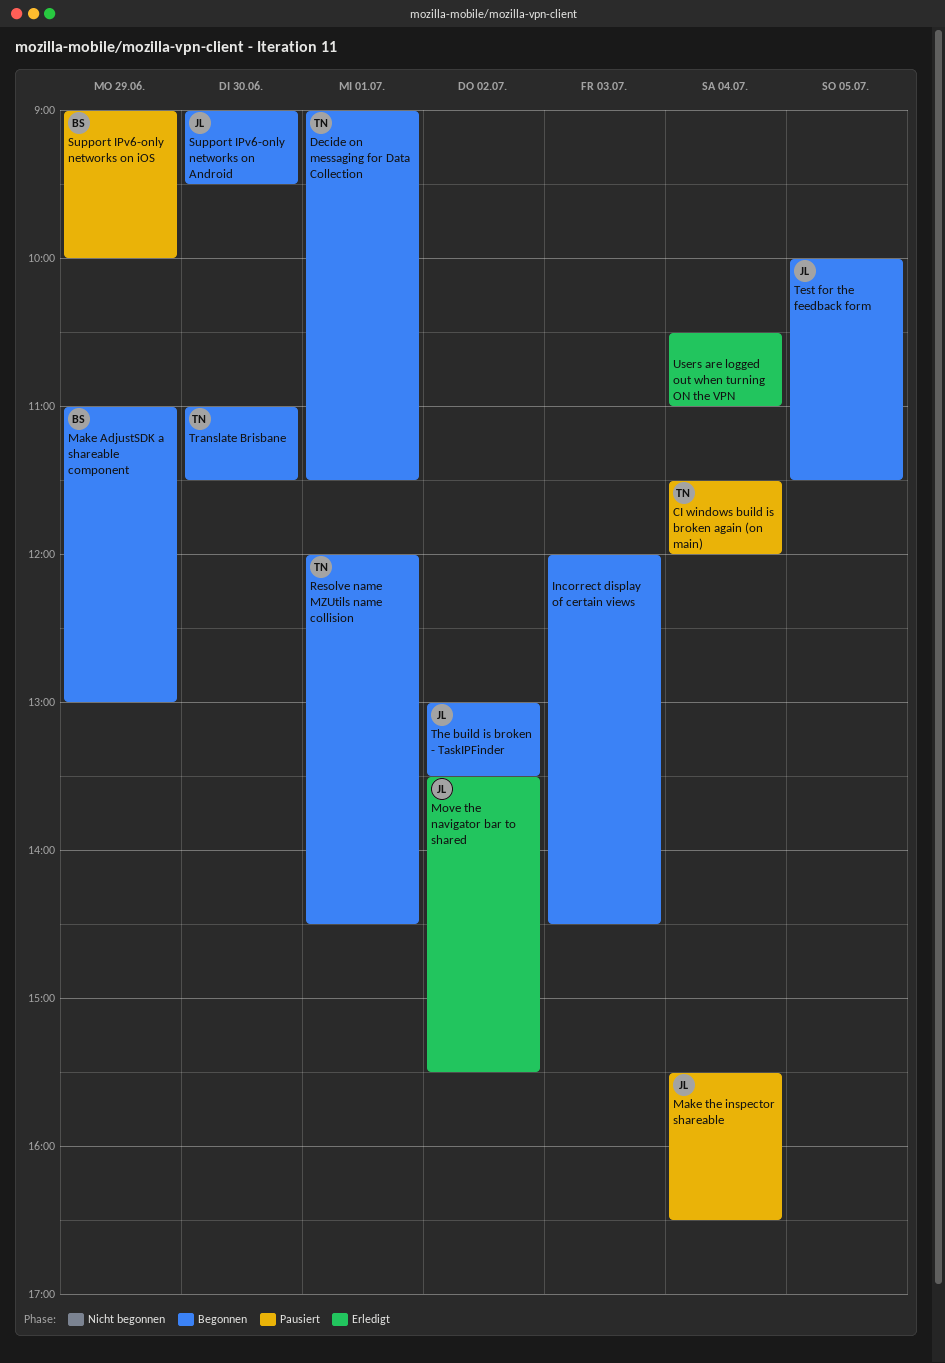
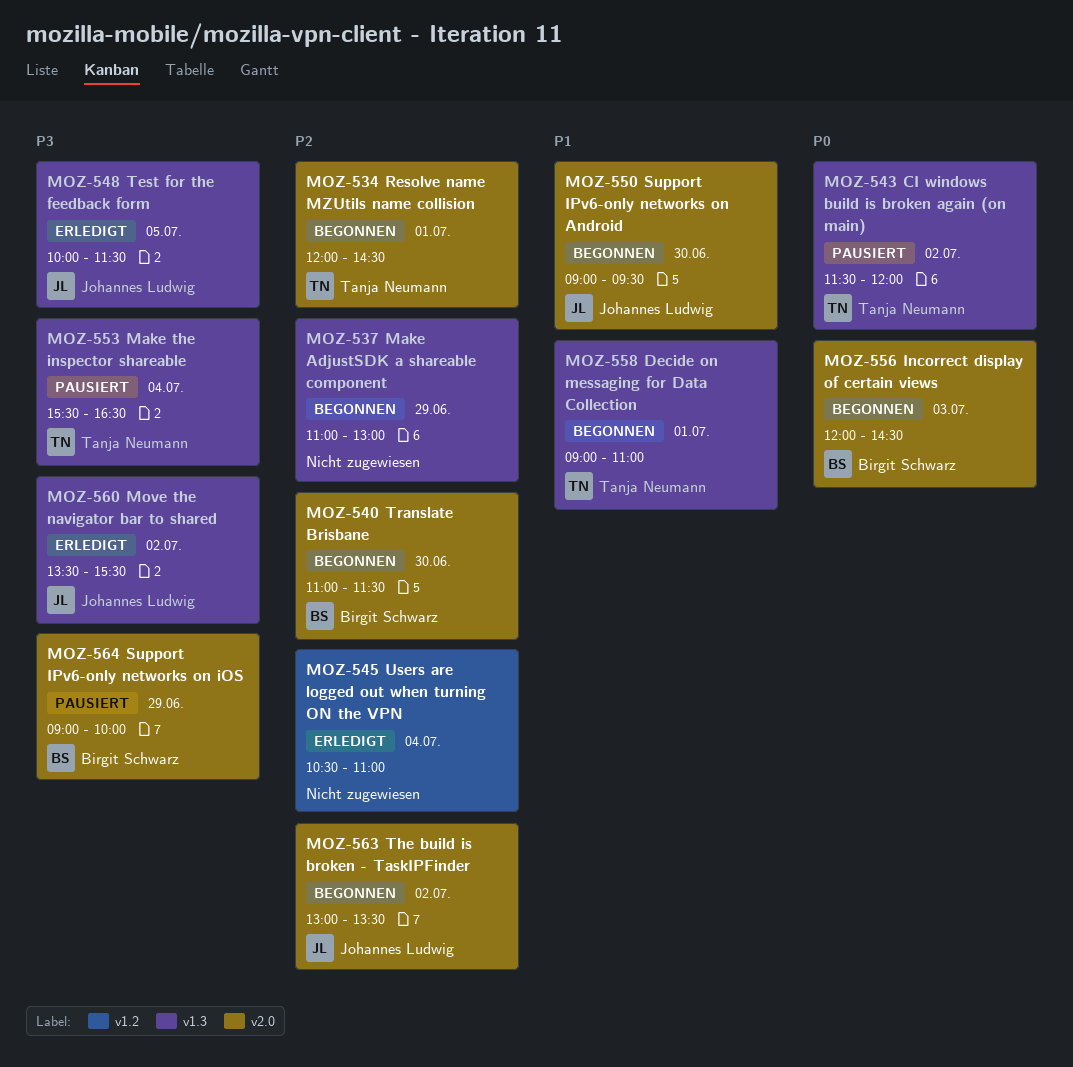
CI windows build is broken again (on main), day: Jul 4 -> Jul 2
Decide on messaging for Data Collection, ends: 11:30 -> 11:00
Incorrect display of certain views, owner: none -> Birgit Schwarz
Make AdjustSDK a shareable component, owner: Birgit Schwarz -> none
Make the inspector shareable, owner: Johannes Ludwig -> Tanja Neumann
Test for the feedback form, status: Begonnen -> Erledigt
Translate Brisbane, owner: Tanja Neumann -> Birgit Schwarz

